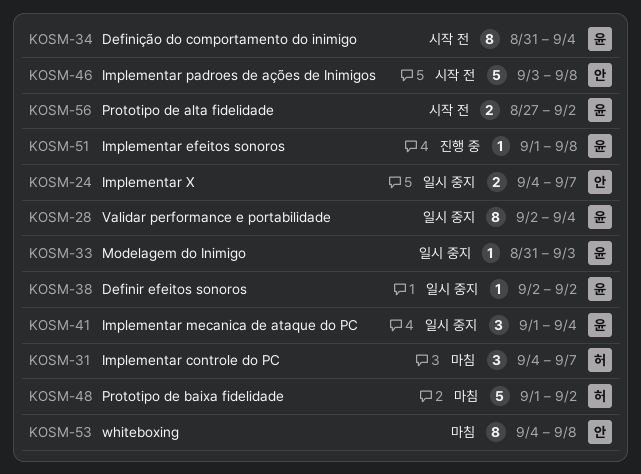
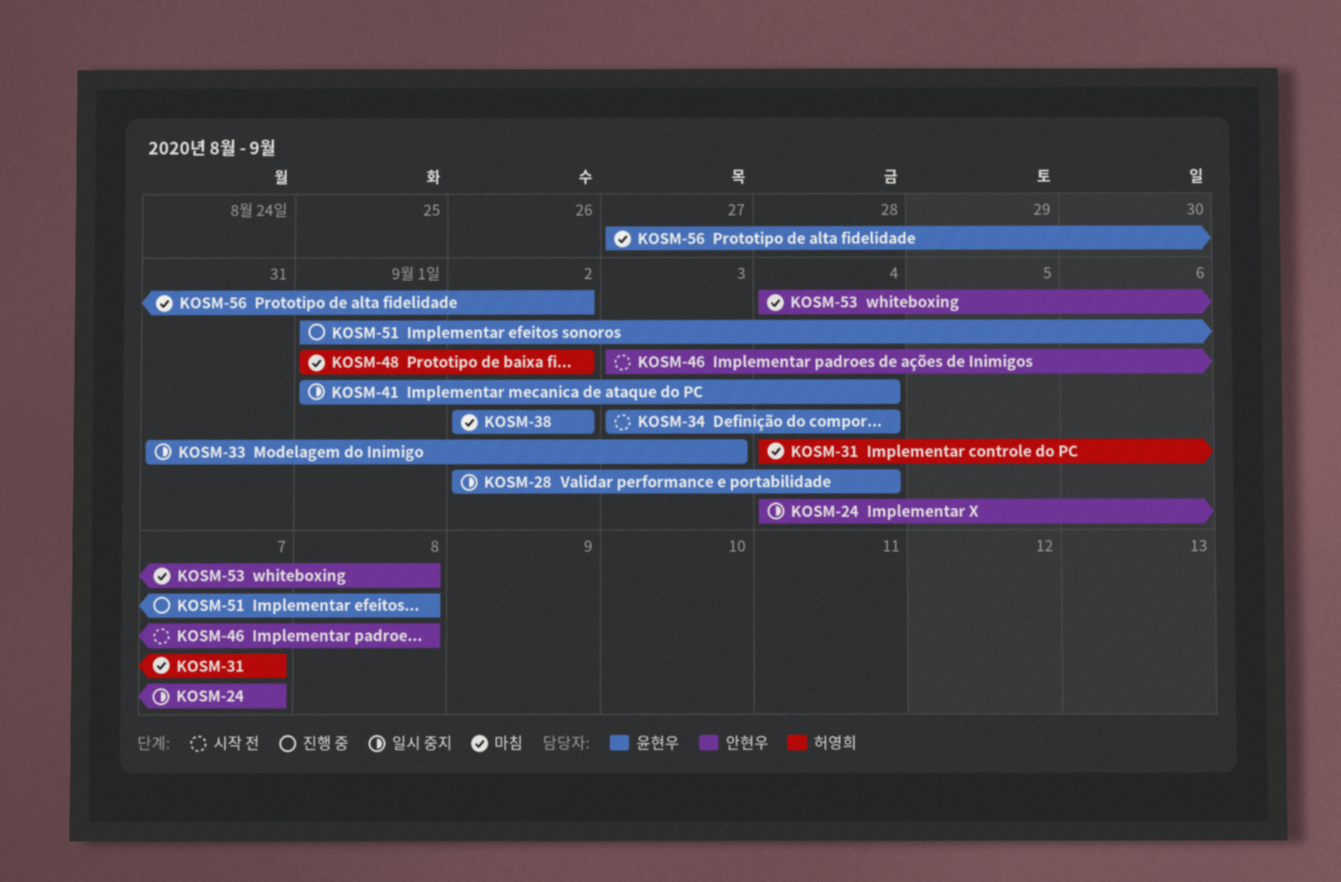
KOSM-34, start: Aug 31 -> Sep 3
KOSM-38, status: 일시 중지 -> 마침
KOSM-56, status: 시작 전 -> 마침

